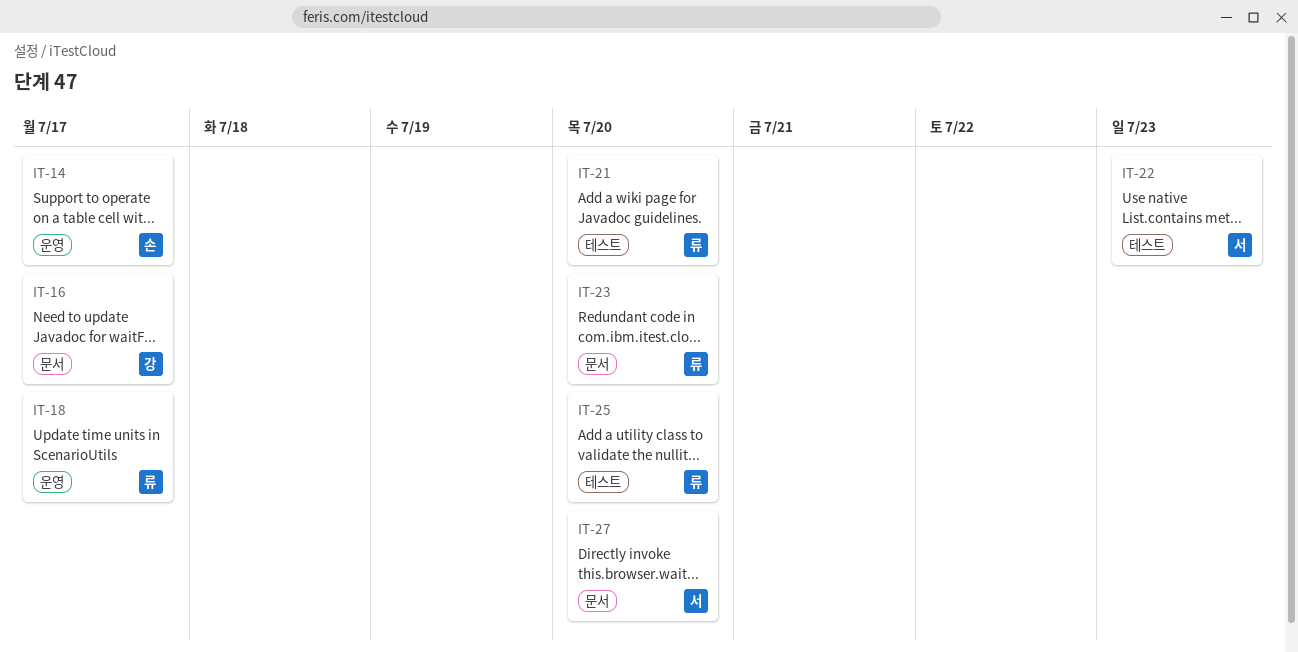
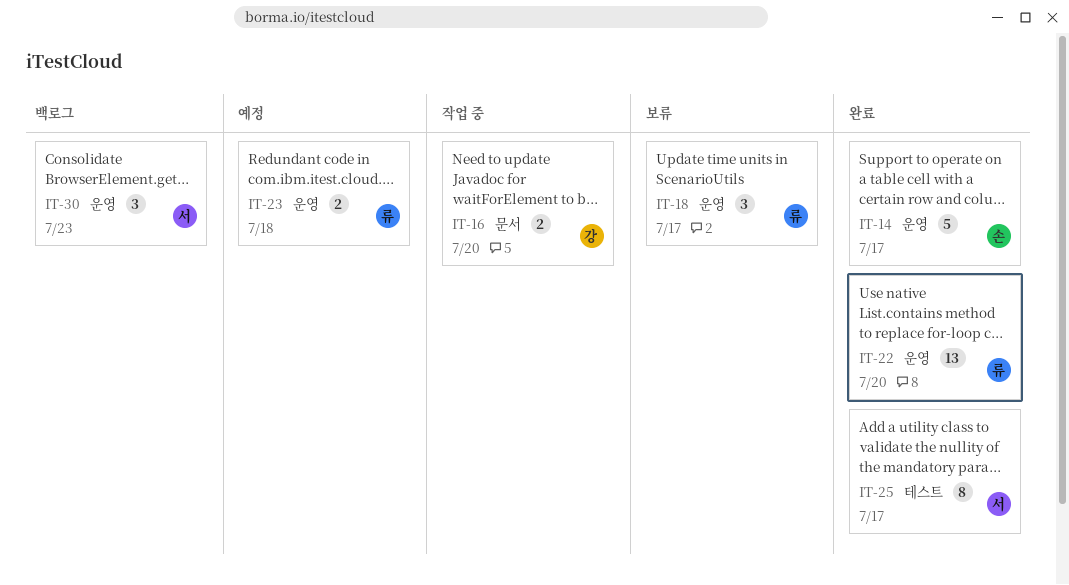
IT-16, due: Jul 17 -> Jul 20
IT-21: present -> none
IT-22, owner: 서 -> 류
IT-22, label: 테스트 -> 운영
IT-22, due: Jul 23 -> Jul 20
IT-23, label: 문서 -> 운영
IT-23, due: Jul 20 -> Jul 18
IT-25, owner: 류 -> 서
IT-25, due: Jul 20 -> Jul 17
IT-27: present -> none
IT-30: none -> present

